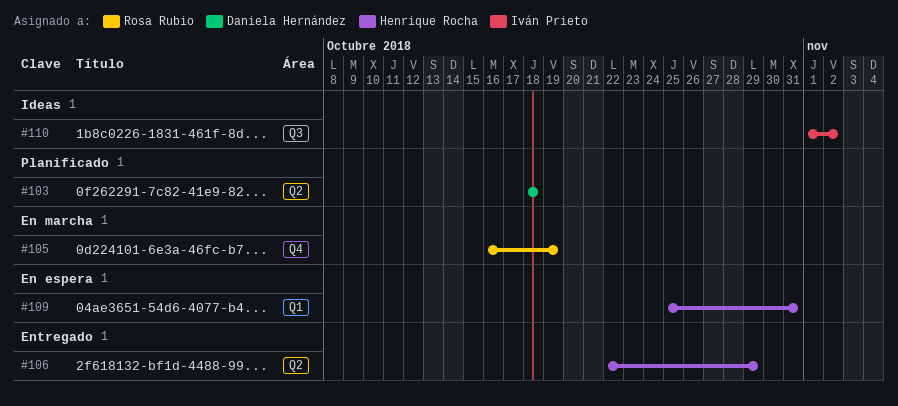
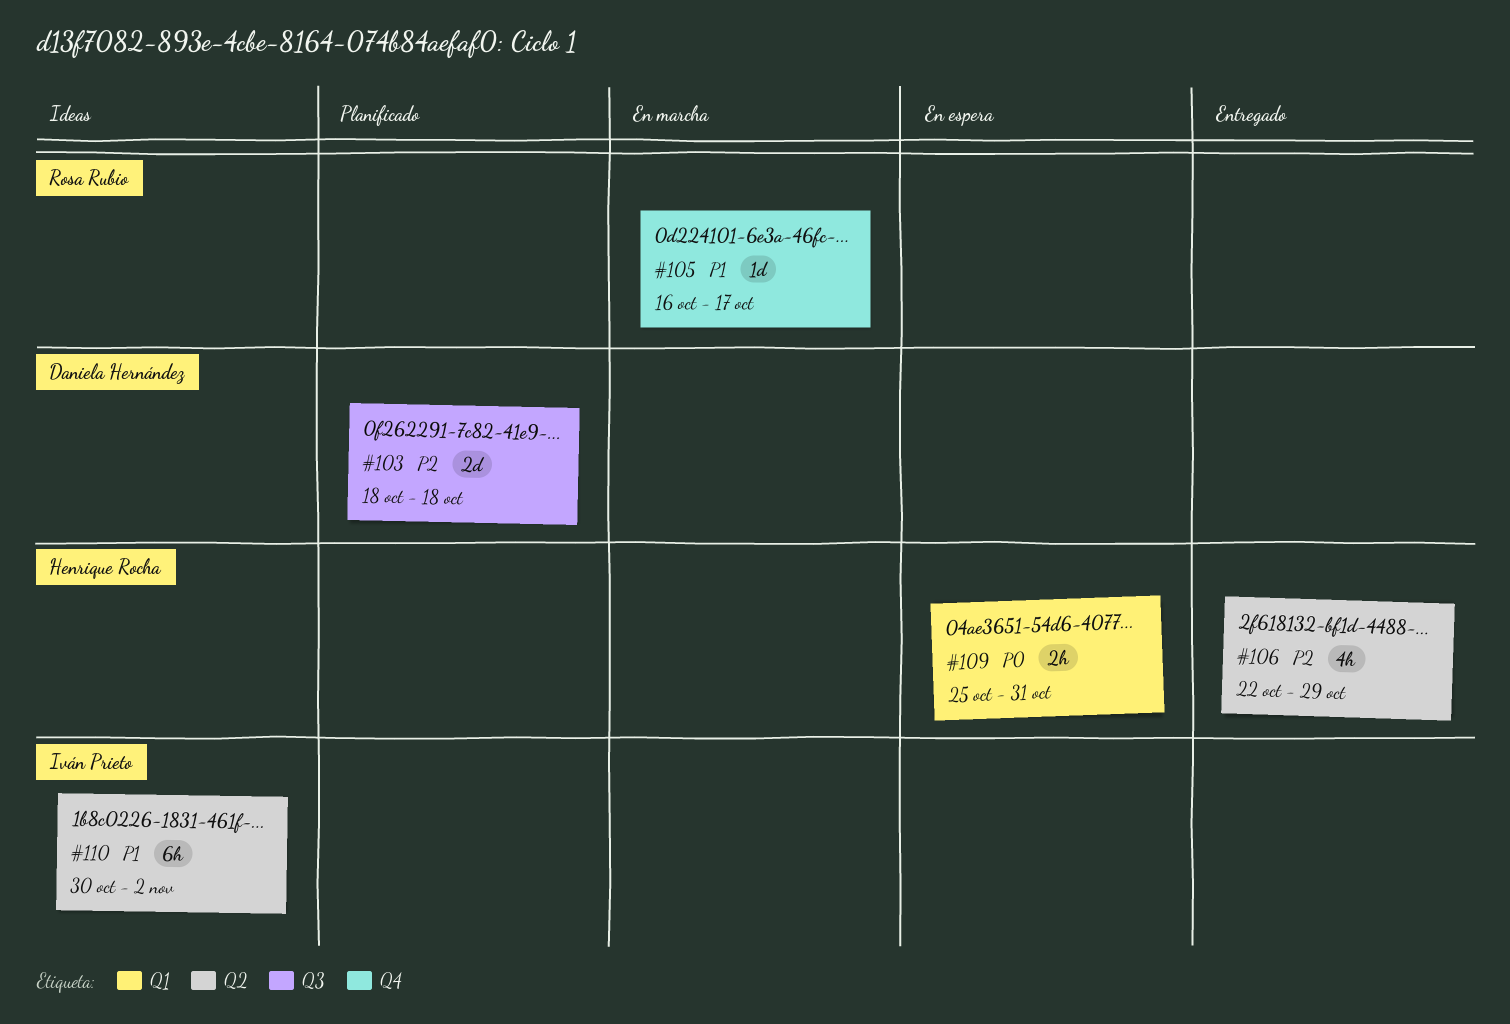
#103, label: Q2 -> Q3
#105, due: Oct 19 -> Oct 17
#110, label: Q3 -> Q2
#110, start: Nov 1 -> Oct 30

